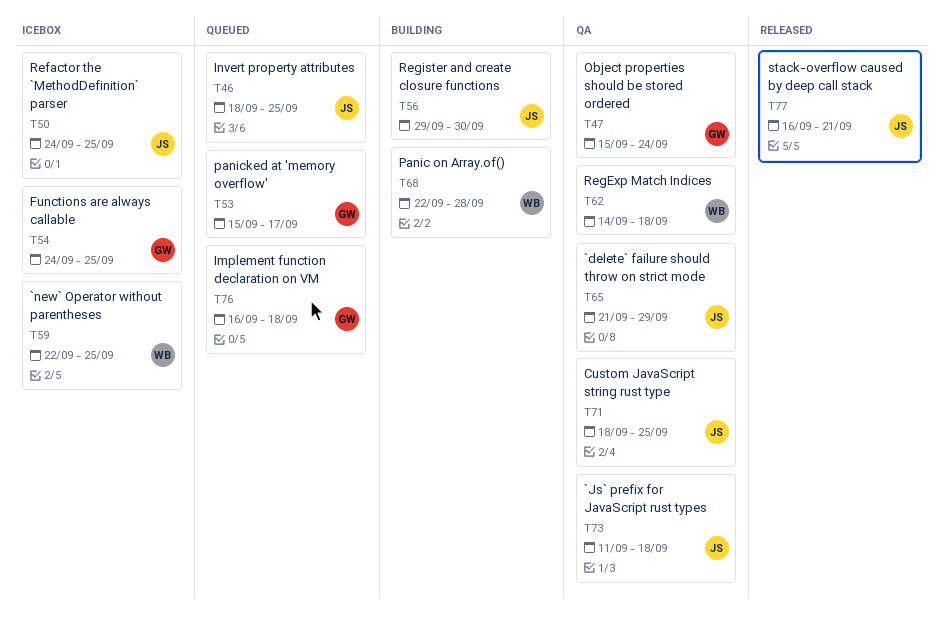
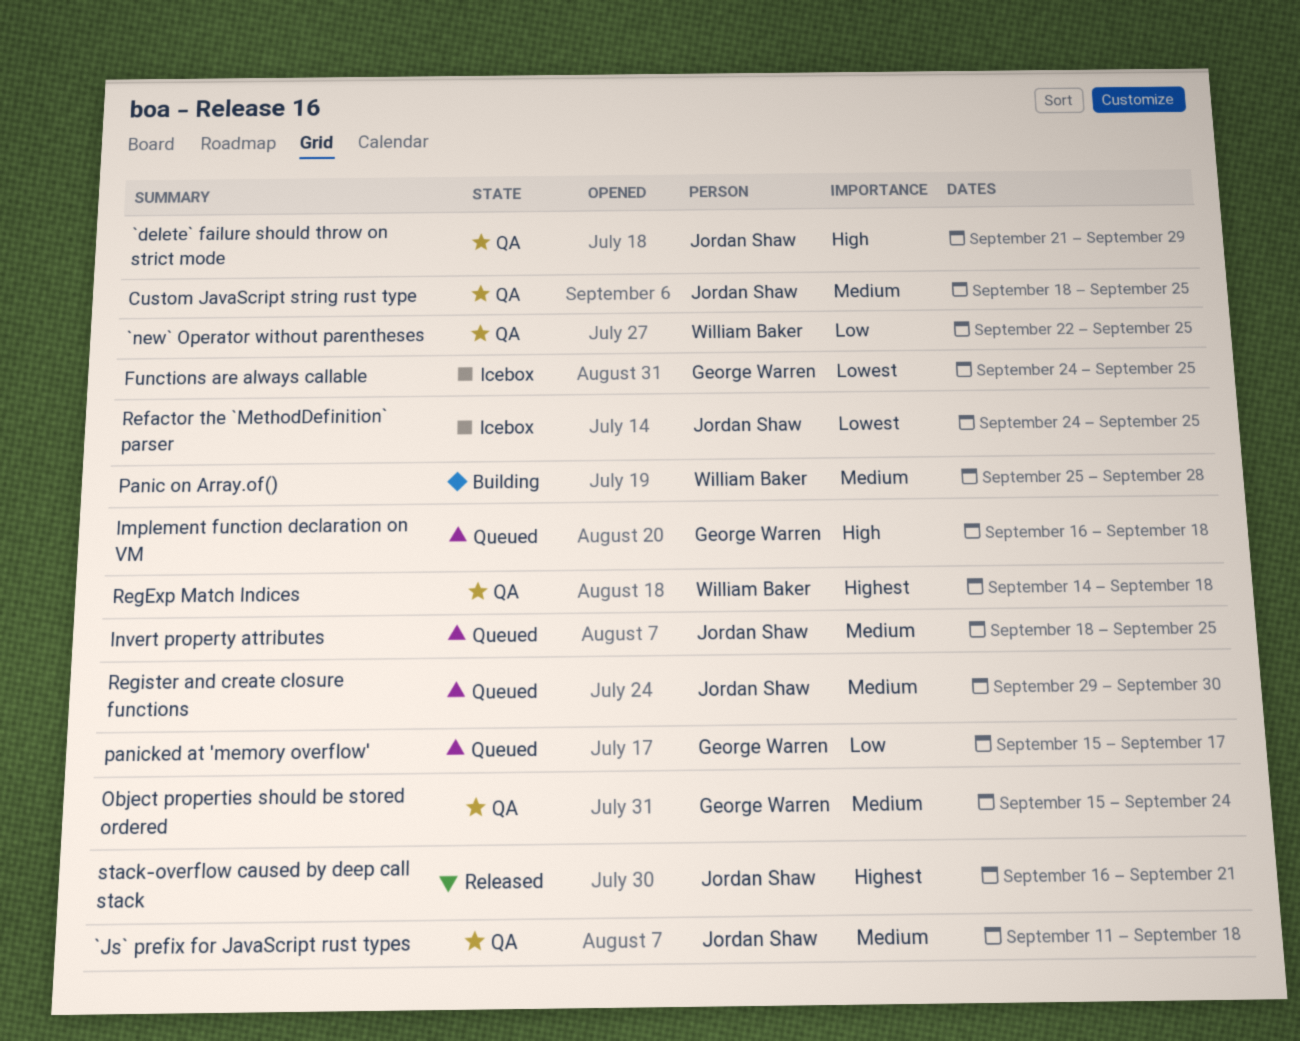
`new` Operator without parentheses, status: Icebox -> QA
Panic on Array.of(), start: Sep 22 -> Sep 25
Register and create closure functions, status: Building -> Queued

